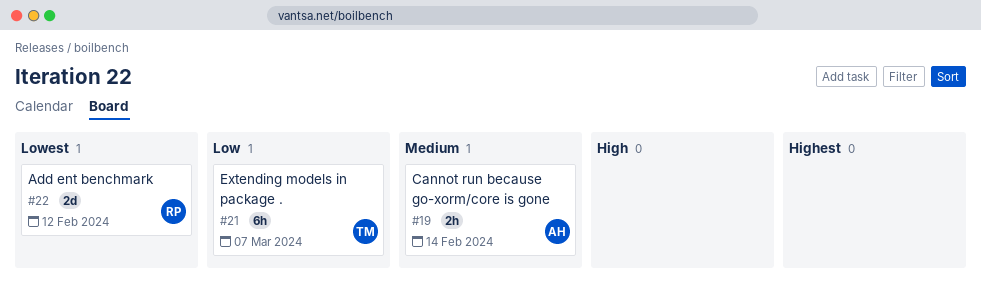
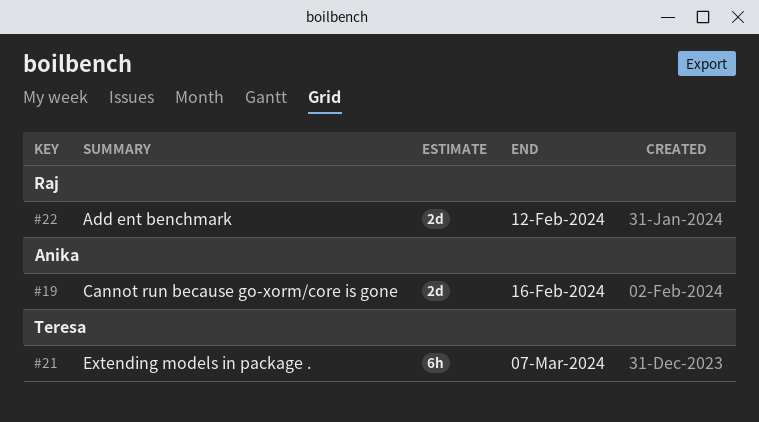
#19, estimate: 2h -> 2d
#19, due: Feb 14 -> Feb 16

